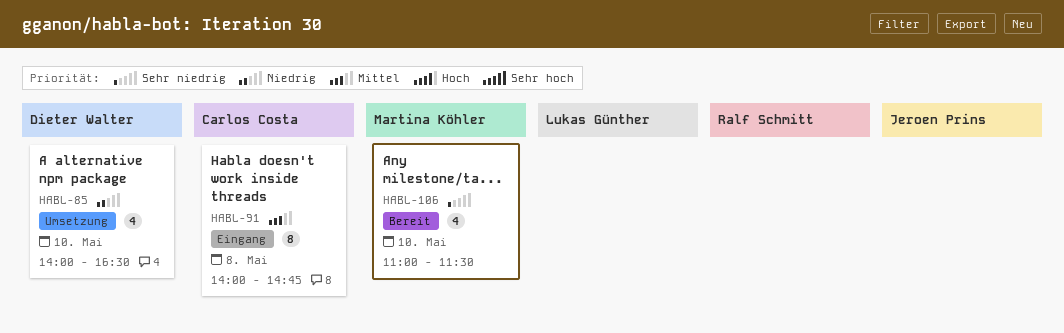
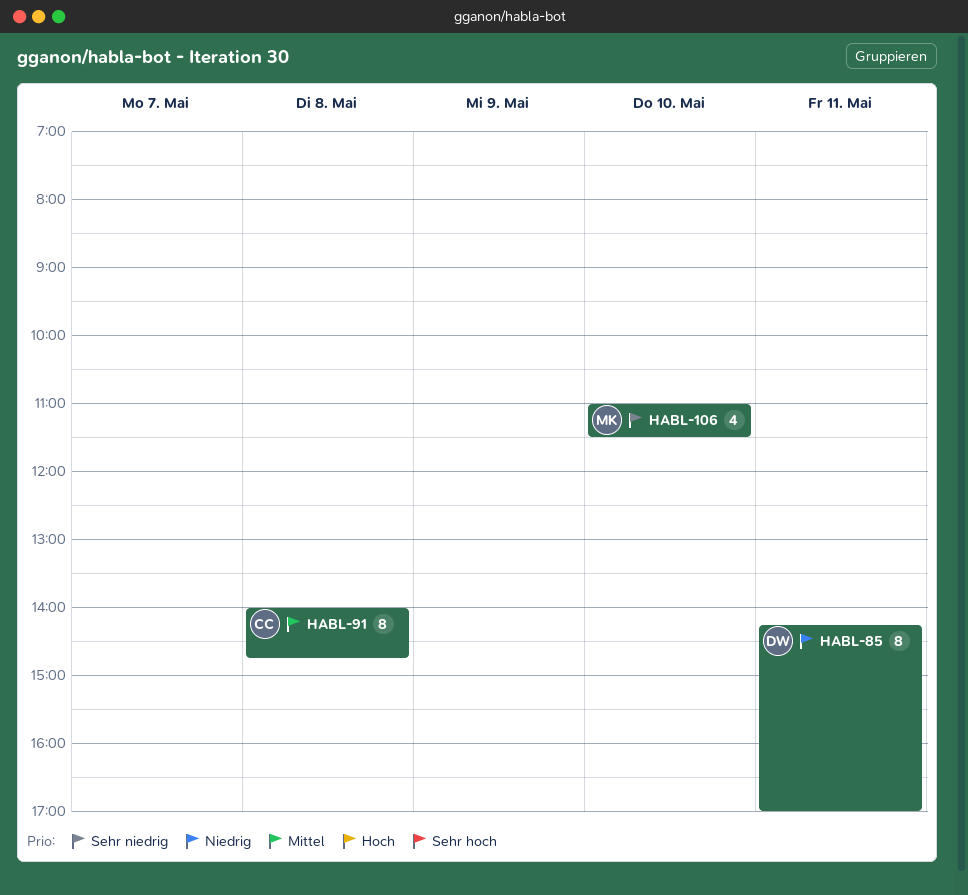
HABL-85, estimate: 4 -> 8
HABL-85, day: May 10 -> May 11
HABL-85, begins: 14:00 -> 14:15
HABL-85, ends: 16:30 -> 17:00

